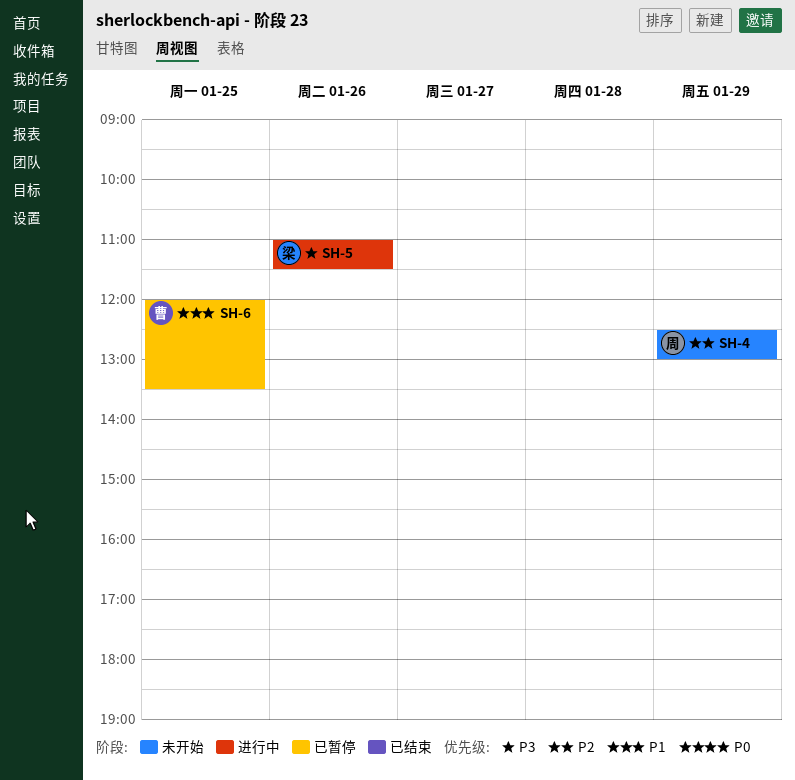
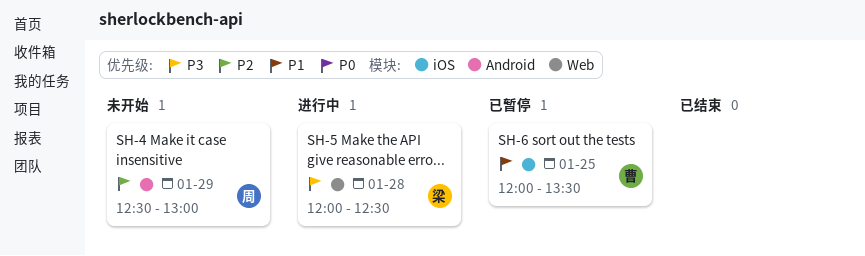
SH-5, day: Jan 26 -> Jan 28
SH-5, begins: 11:00 -> 12:00
SH-5, ends: 11:30 -> 12:30

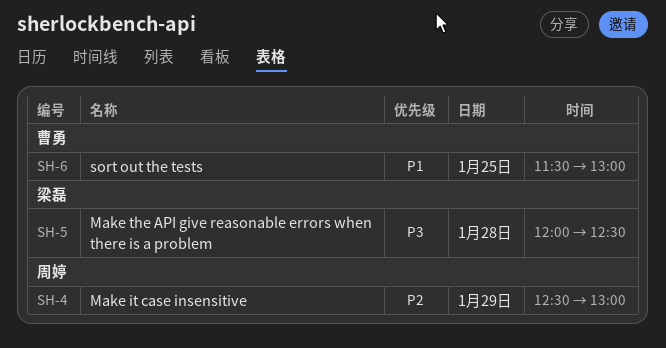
SH-6, begins: 12:00 -> 11:30
SH-6, ends: 13:30 -> 13:00

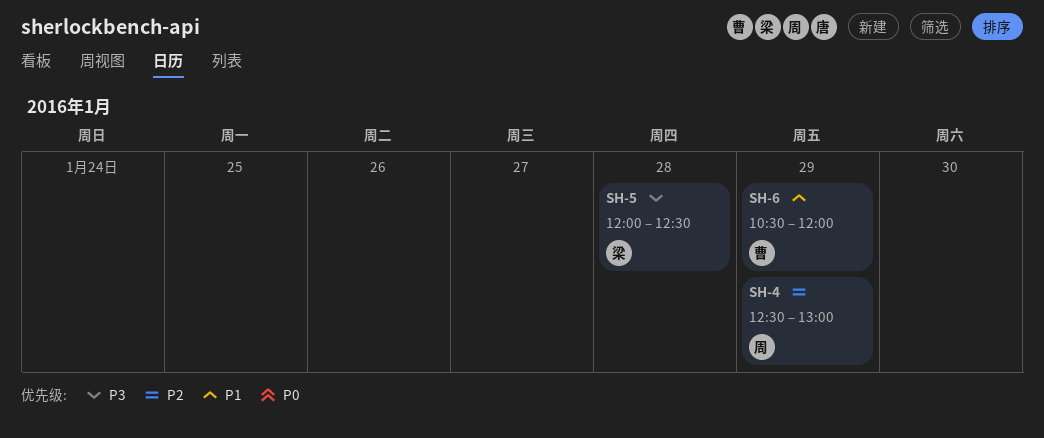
SH-6, day: Jan 25 -> Jan 29
SH-6, begins: 11:30 -> 10:30
SH-6, ends: 13:00 -> 12:00

